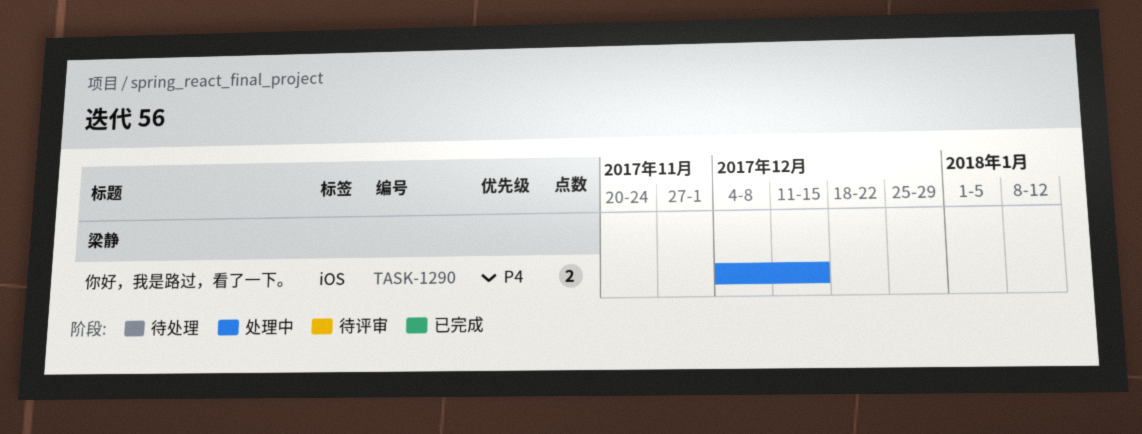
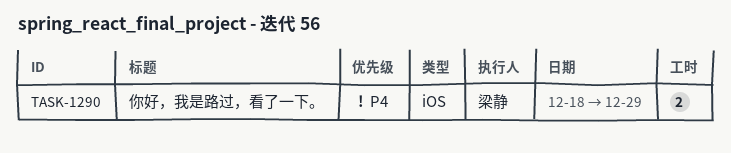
TASK-1290, start: Dec 4 -> Dec 18
TASK-1290, due: Dec 15 -> Dec 29

